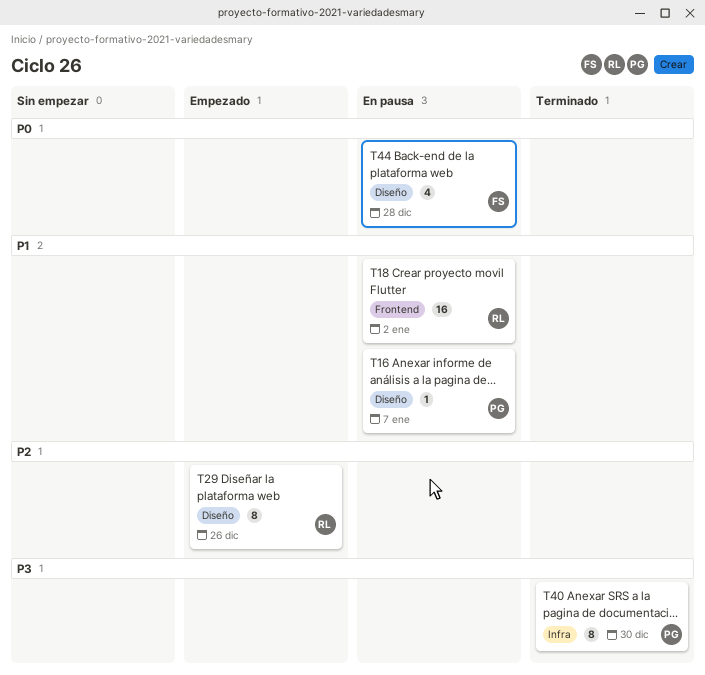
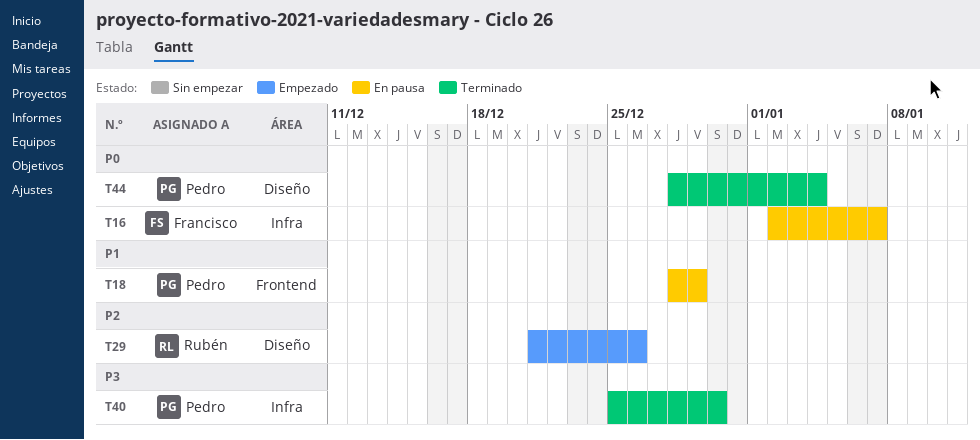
T16, owner: Pedro -> Francisco
T16, priority: P1 -> P0
T16, label: Diseño -> Infra
T18, owner: Rubén -> Pedro
T18, due: Jan 2 -> Dec 29
T44, status: En pausa -> Terminado
T44, owner: Francisco -> Pedro
T44, due: Dec 28 -> Jan 4

